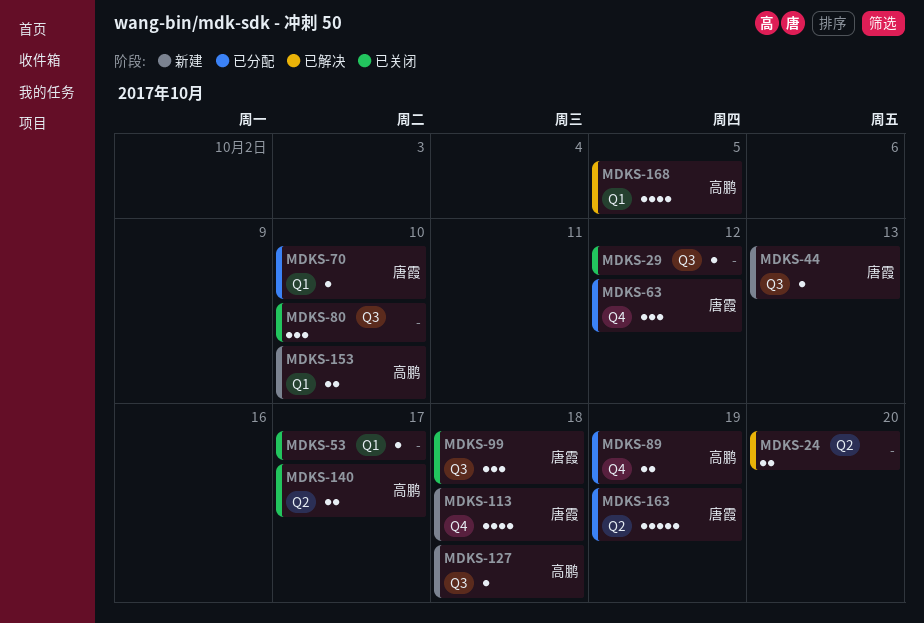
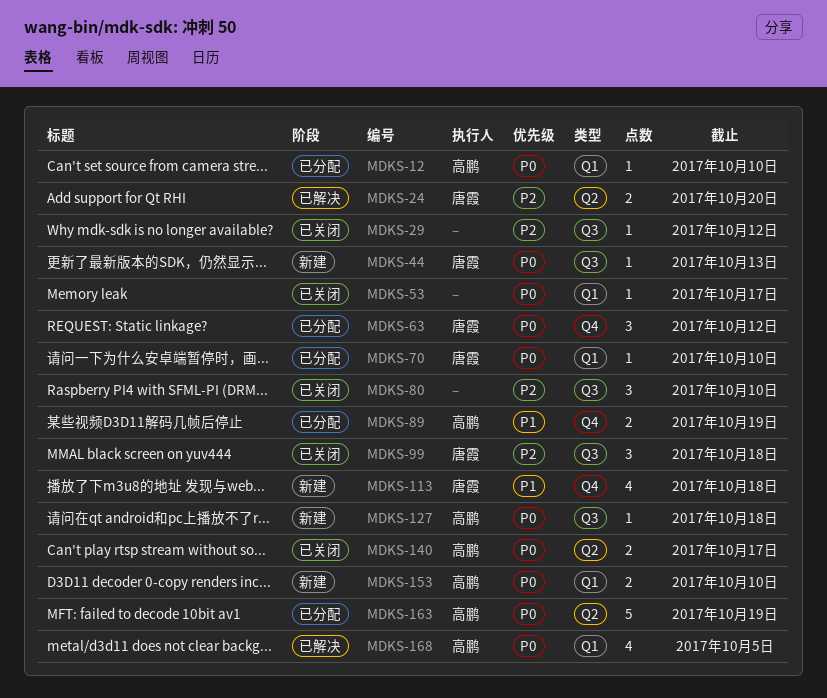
MDKS-12: none -> present
MDKS-24, owner: none -> 唐霞
MDKS-163, owner: 唐霞 -> 高鹏

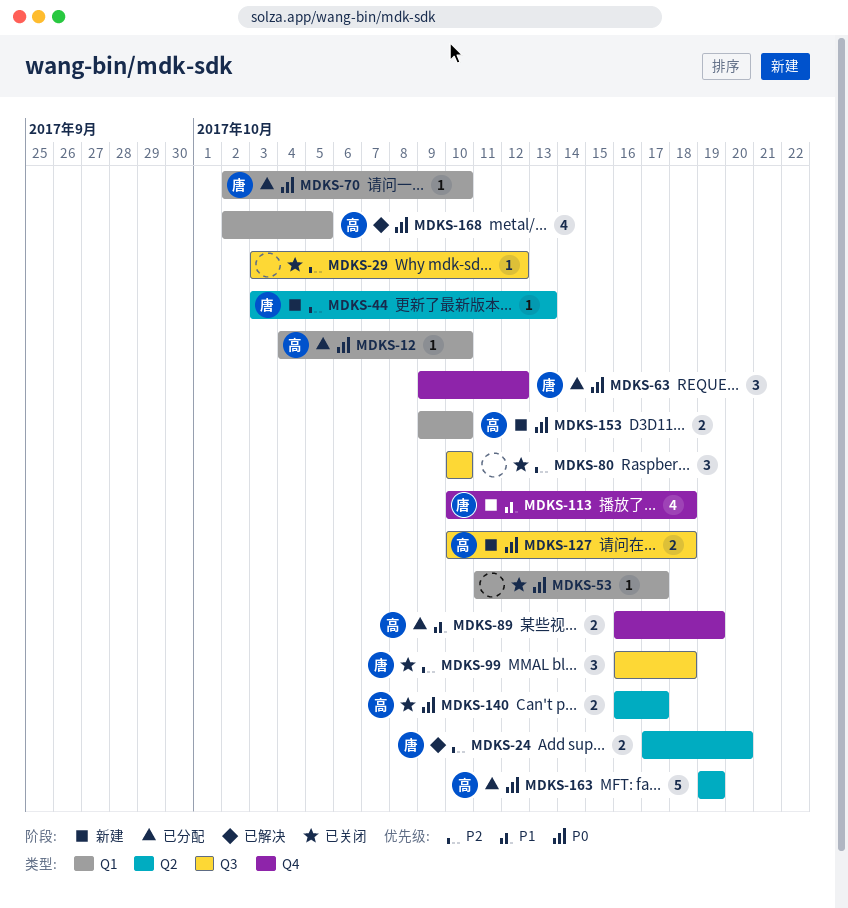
MDKS-44, priority: P0 -> P2
MDKS-44, label: Q3 -> Q2
MDKS-127, estimate: 1 -> 2

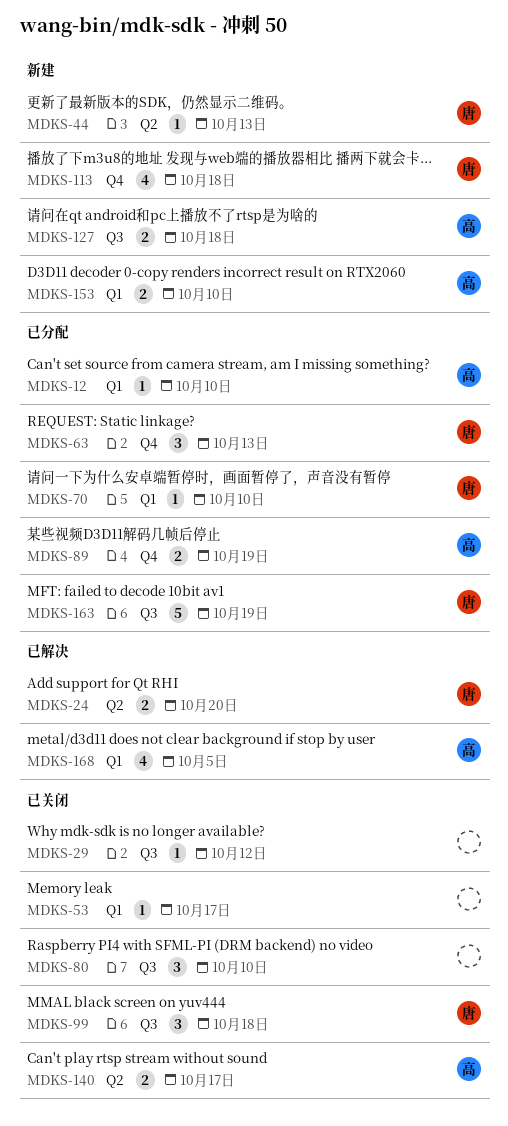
MDKS-63, due: Oct 12 -> Oct 13
MDKS-163, owner: 高 -> 唐
MDKS-163, label: Q2 -> Q3

